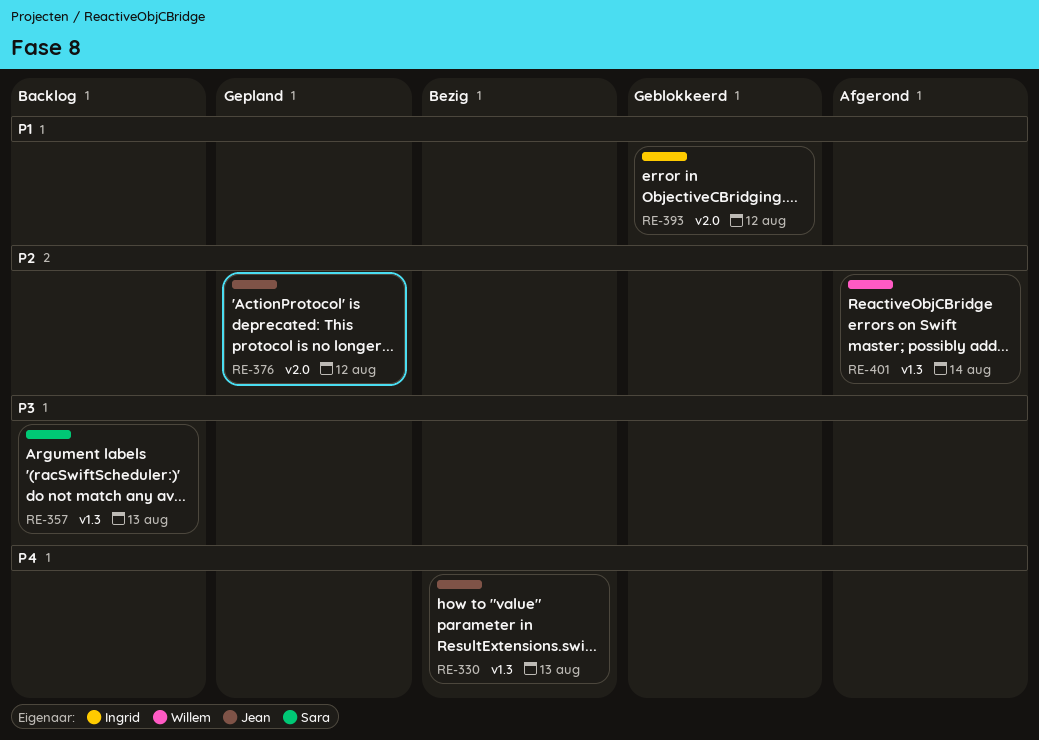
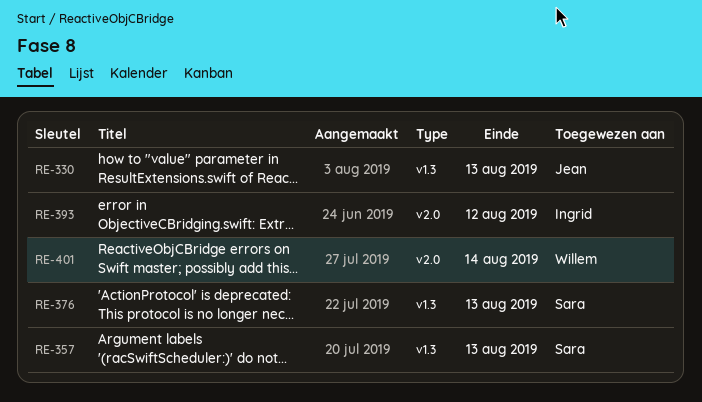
RE-376, owner: Jean -> Sara
RE-376, label: v2.0 -> v1.3
RE-376, due: Aug 12 -> Aug 13
RE-401, label: v1.3 -> v2.0

